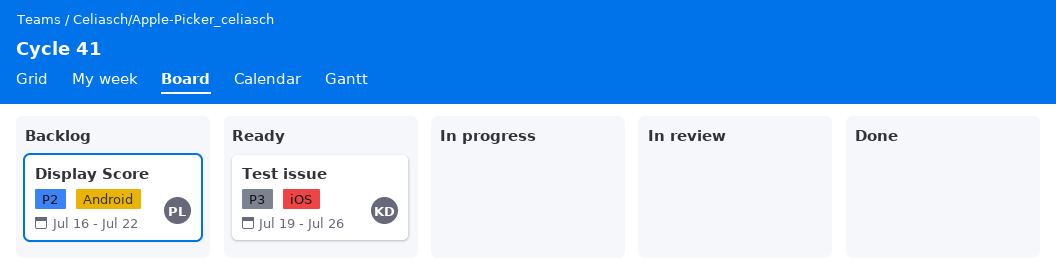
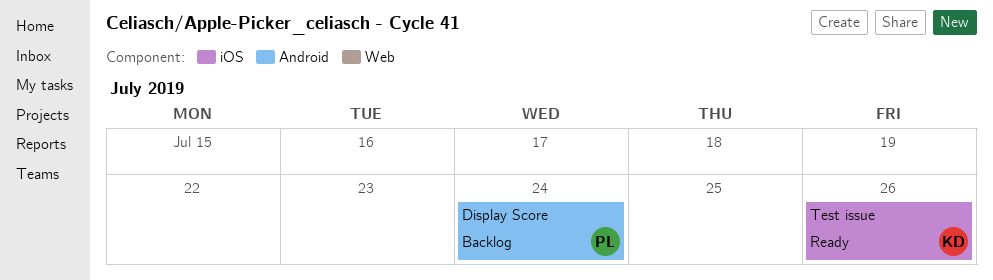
Display Score, due: Jul 22 -> Jul 24

